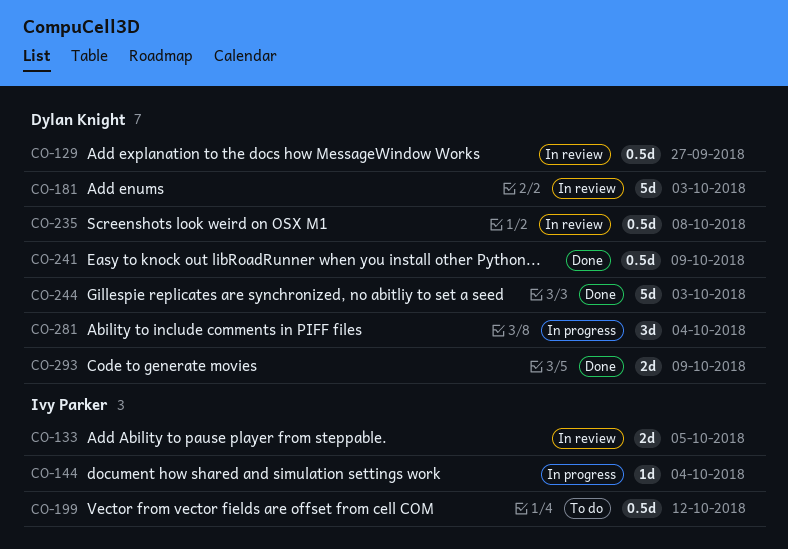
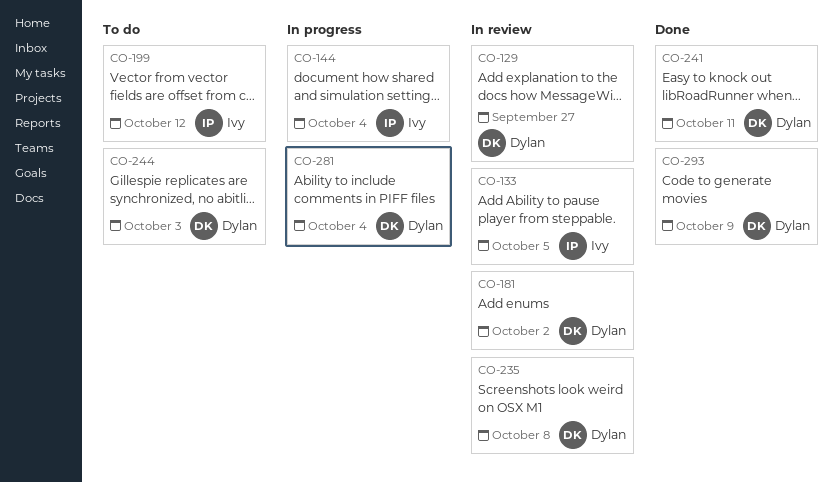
CO-181, due: Oct 3 -> Oct 2
CO-241, due: Oct 9 -> Oct 11
CO-244, status: Done -> To do

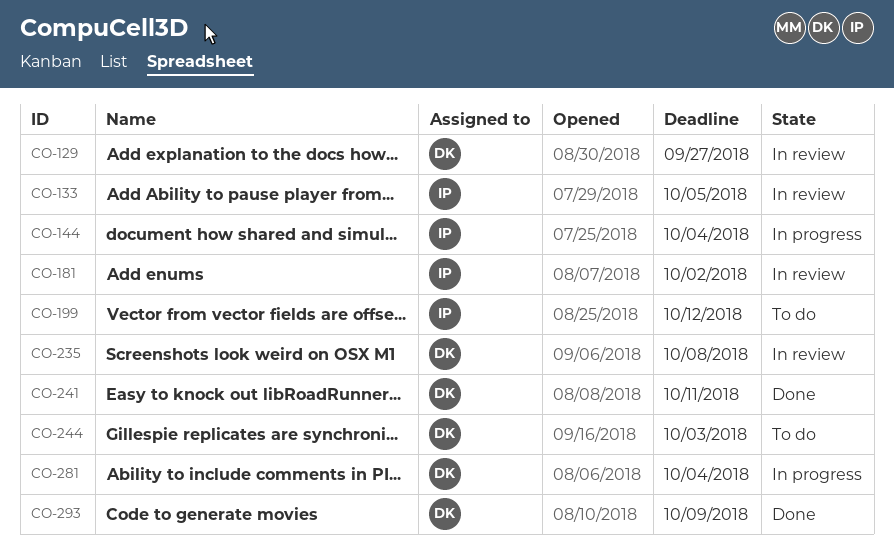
CO-181, owner: Dylan -> Ivy

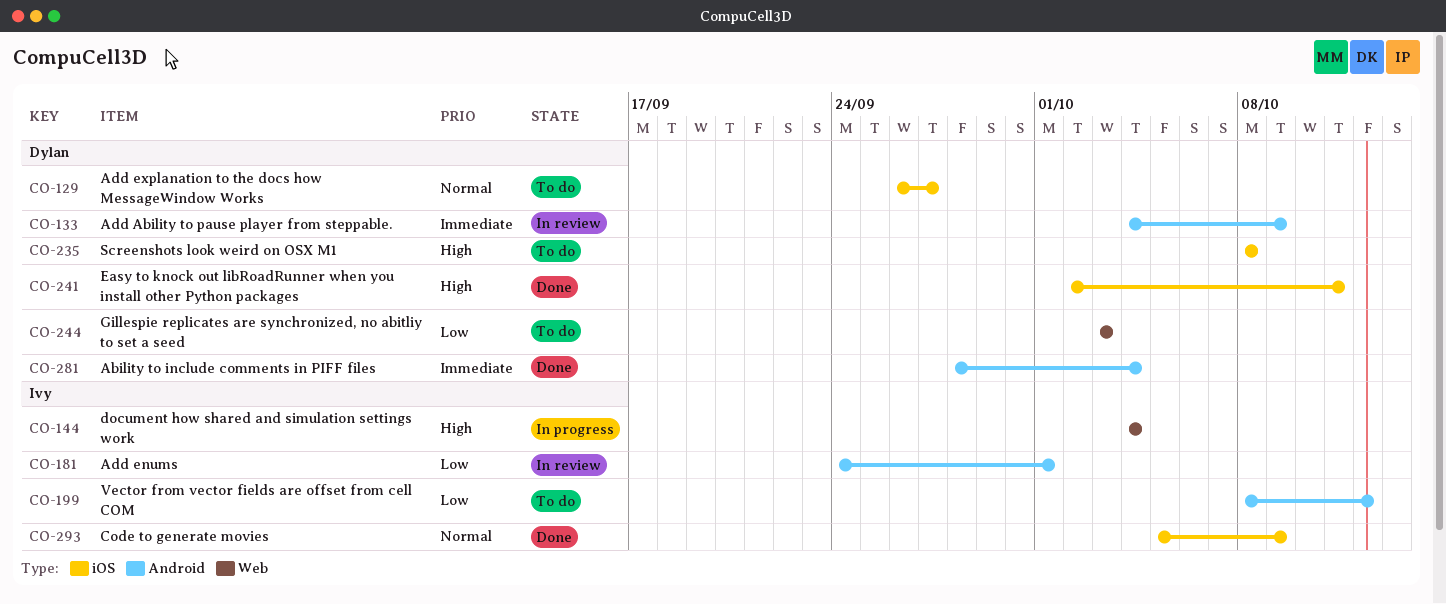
CO-129, status: In review -> To do
CO-133, owner: Ivy -> Dylan
CO-133, due: Oct 5 -> Oct 9
CO-181, due: Oct 2 -> Oct 1
CO-235, status: In review -> To do
CO-281, status: In progress -> Done
CO-293, owner: Dylan -> Ivy

